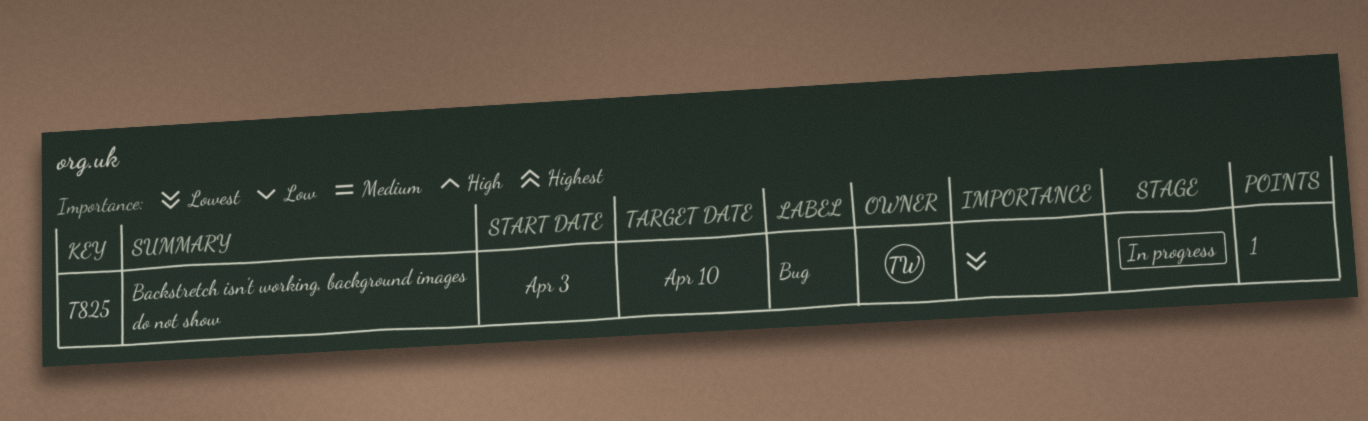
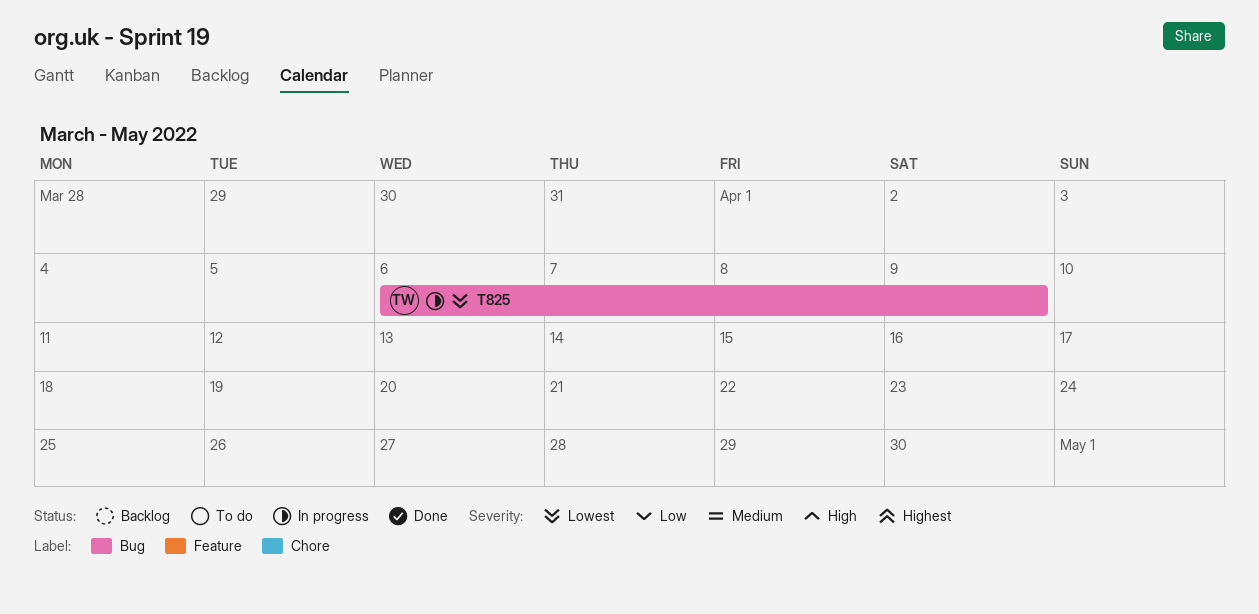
T825, start: Apr 3 -> Apr 6
T825, due: Apr 10 -> Apr 9

